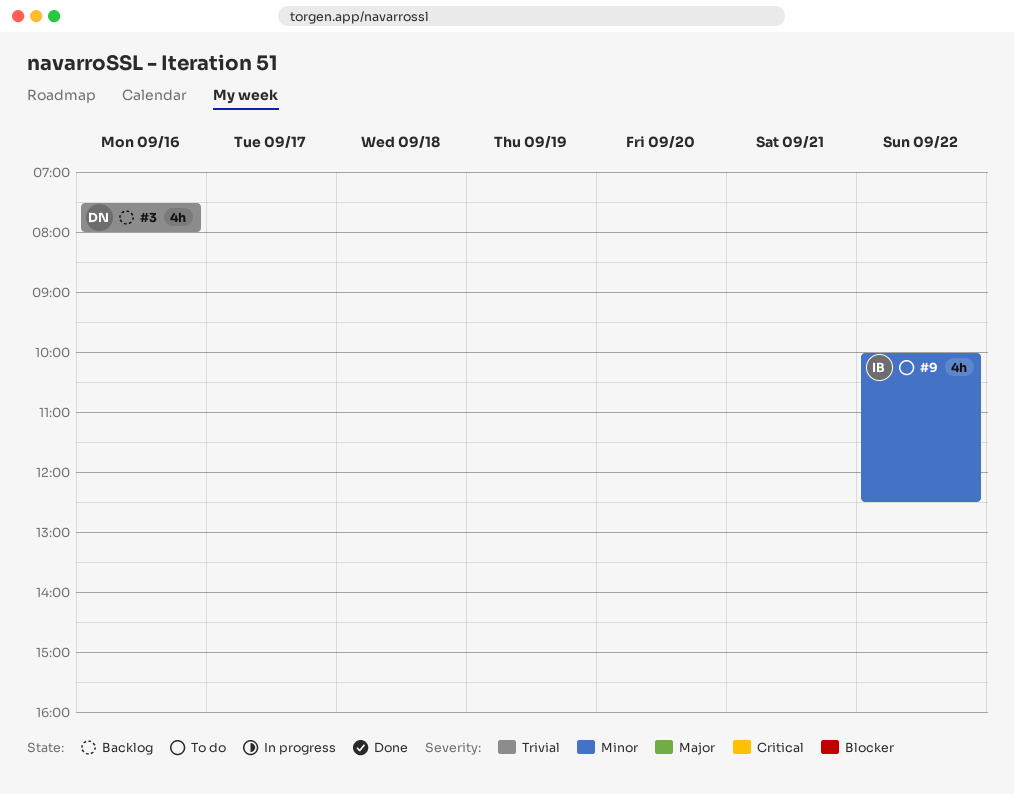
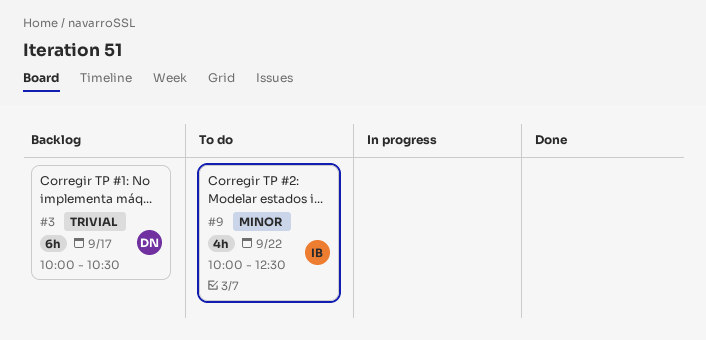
#3, estimate: 4h -> 6h
#3, day: Sep 16 -> Sep 17
#3, begins: 07:30 -> 10:00
#3, ends: 08:00 -> 10:30

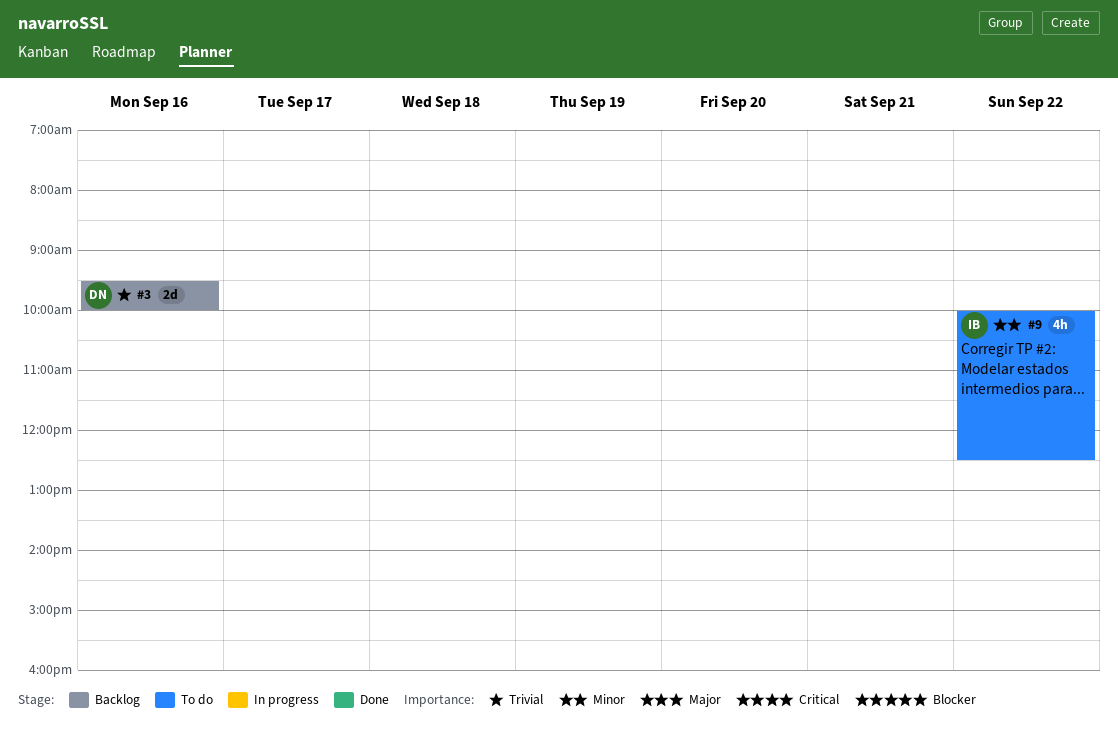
#3, estimate: 6h -> 2d
#3, day: Sep 17 -> Sep 16
#3, begins: 10:00 -> 09:30
#3, ends: 10:30 -> 10:00

